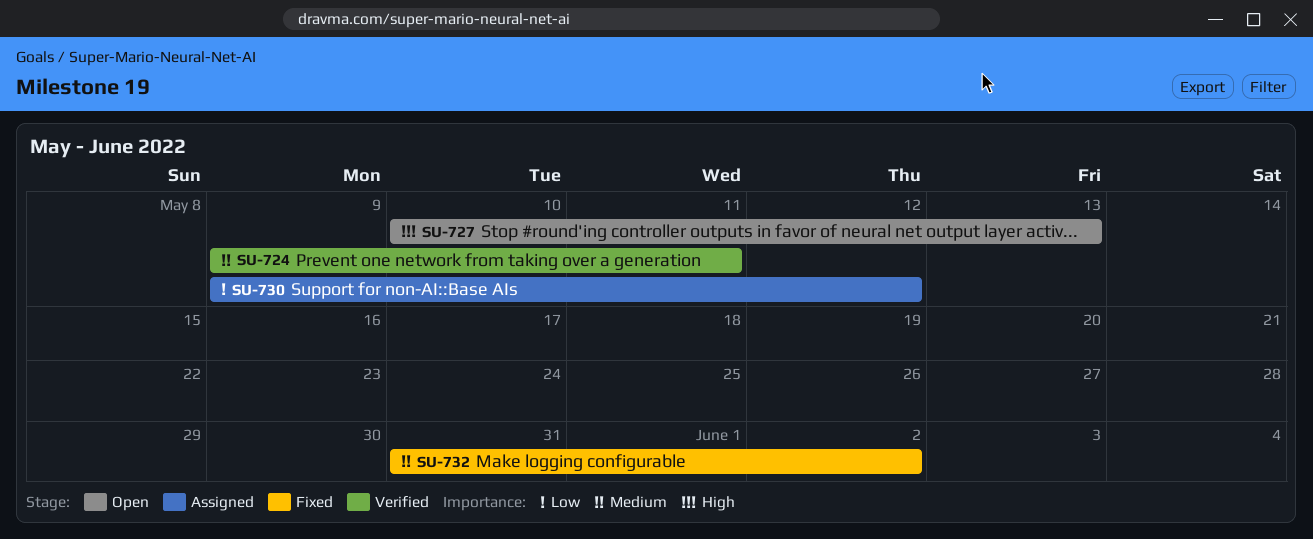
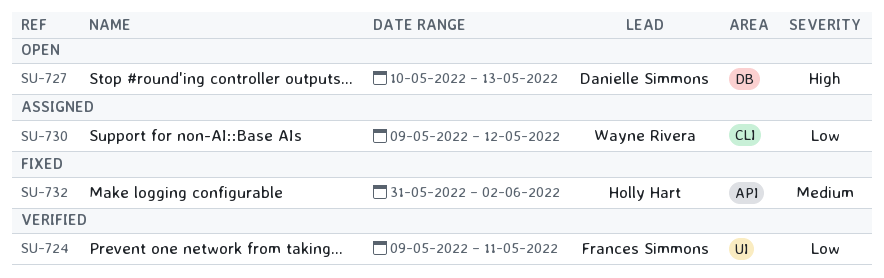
SU-724, priority: Medium -> Low

